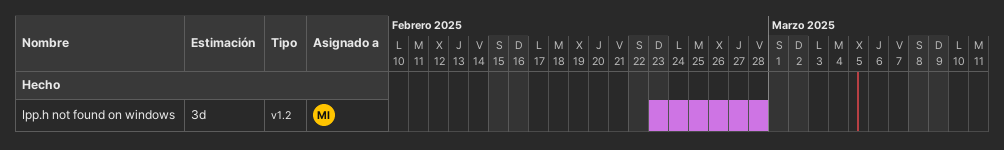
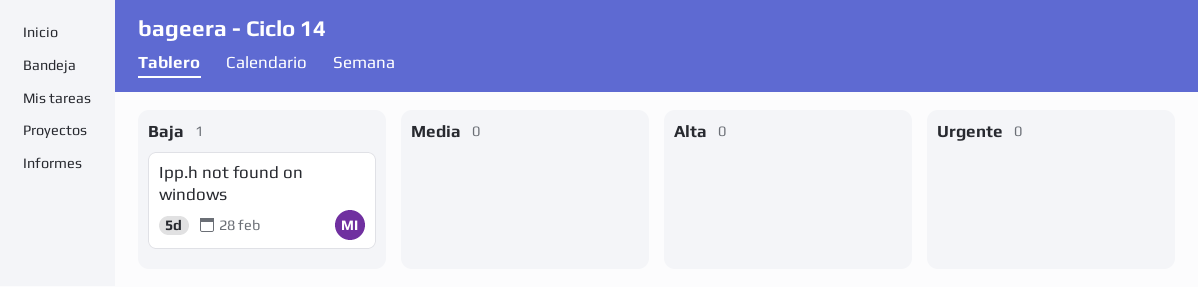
Ipp.h not found on windows, estimate: 3d -> 5d

